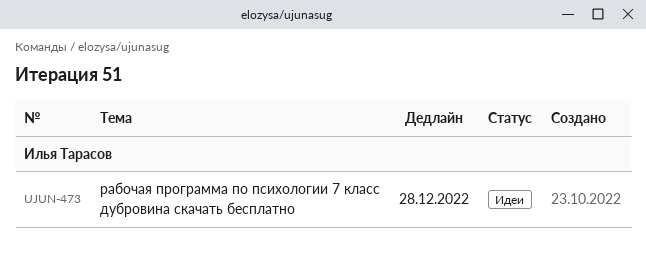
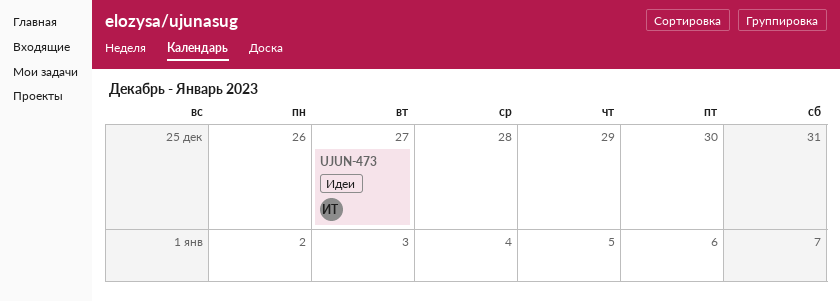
UJUN-473, due: Dec 28 -> Dec 27

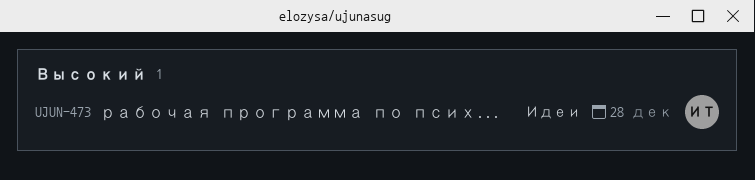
UJUN-473, due: Dec 27 -> Dec 28

